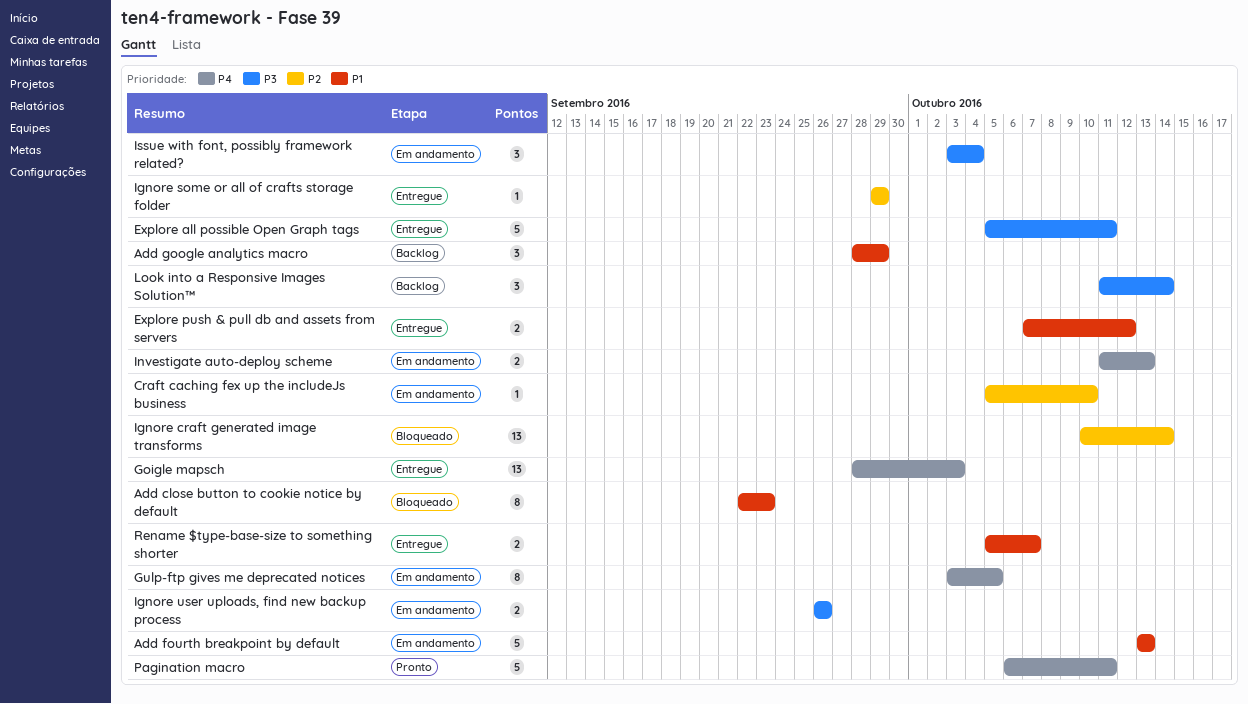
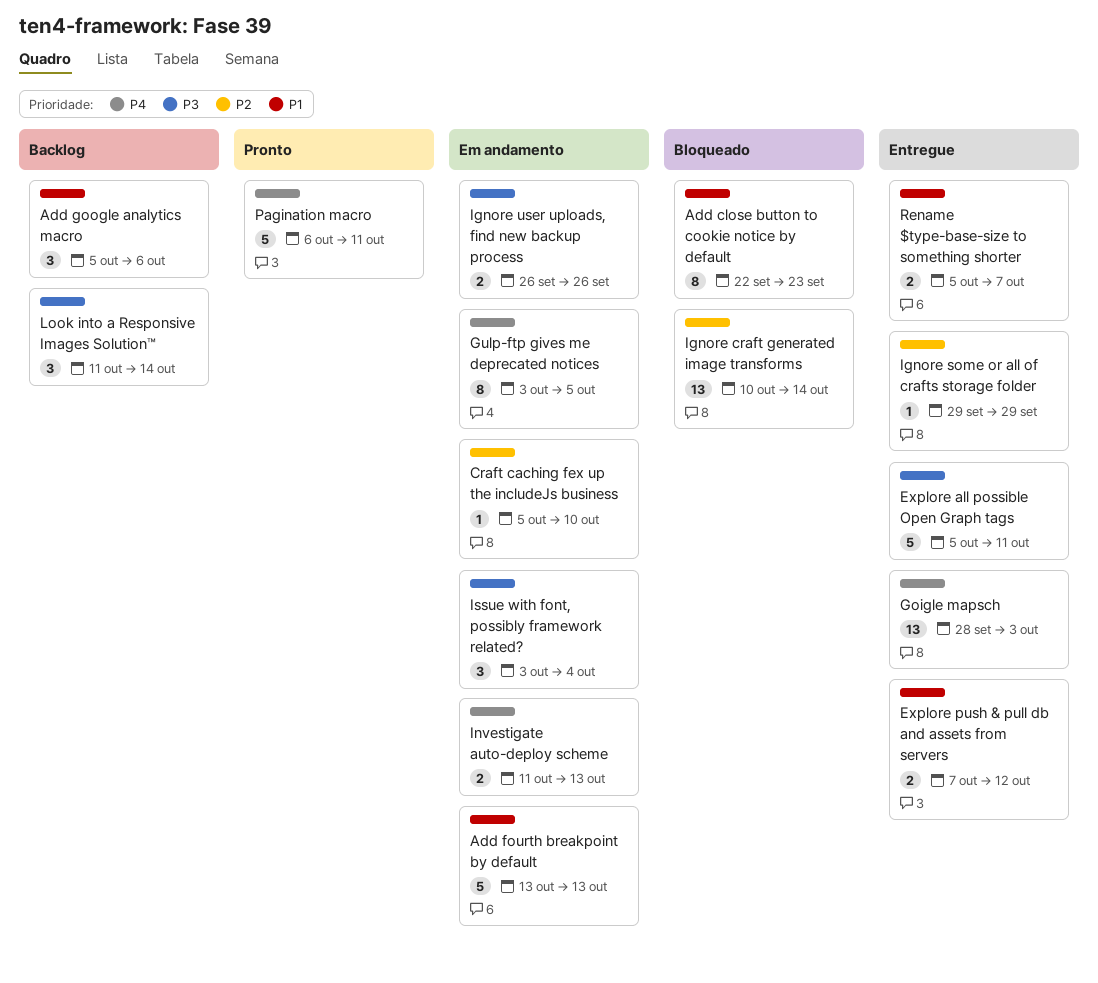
Add google analytics macro, start: Sep 28 -> Oct 5
Add google analytics macro, due: Sep 29 -> Oct 6

